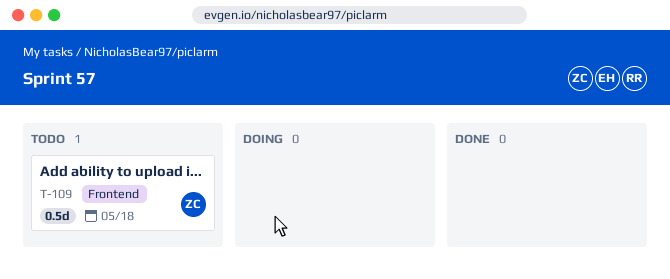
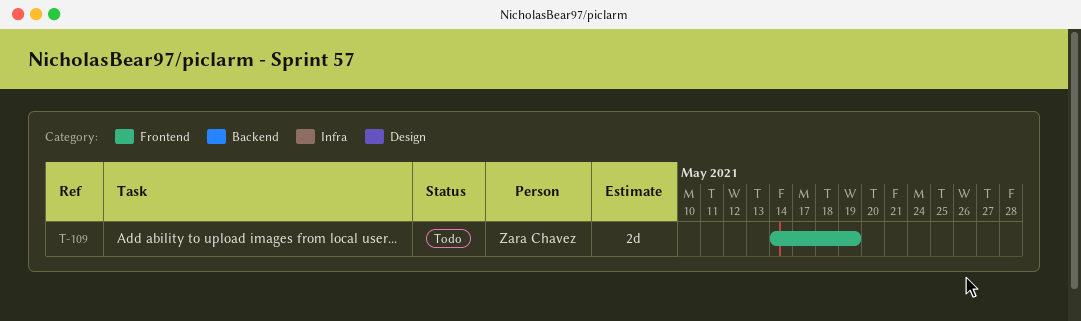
T-109, estimate: 0.5d -> 2d
T-109, due: May 18 -> May 19

